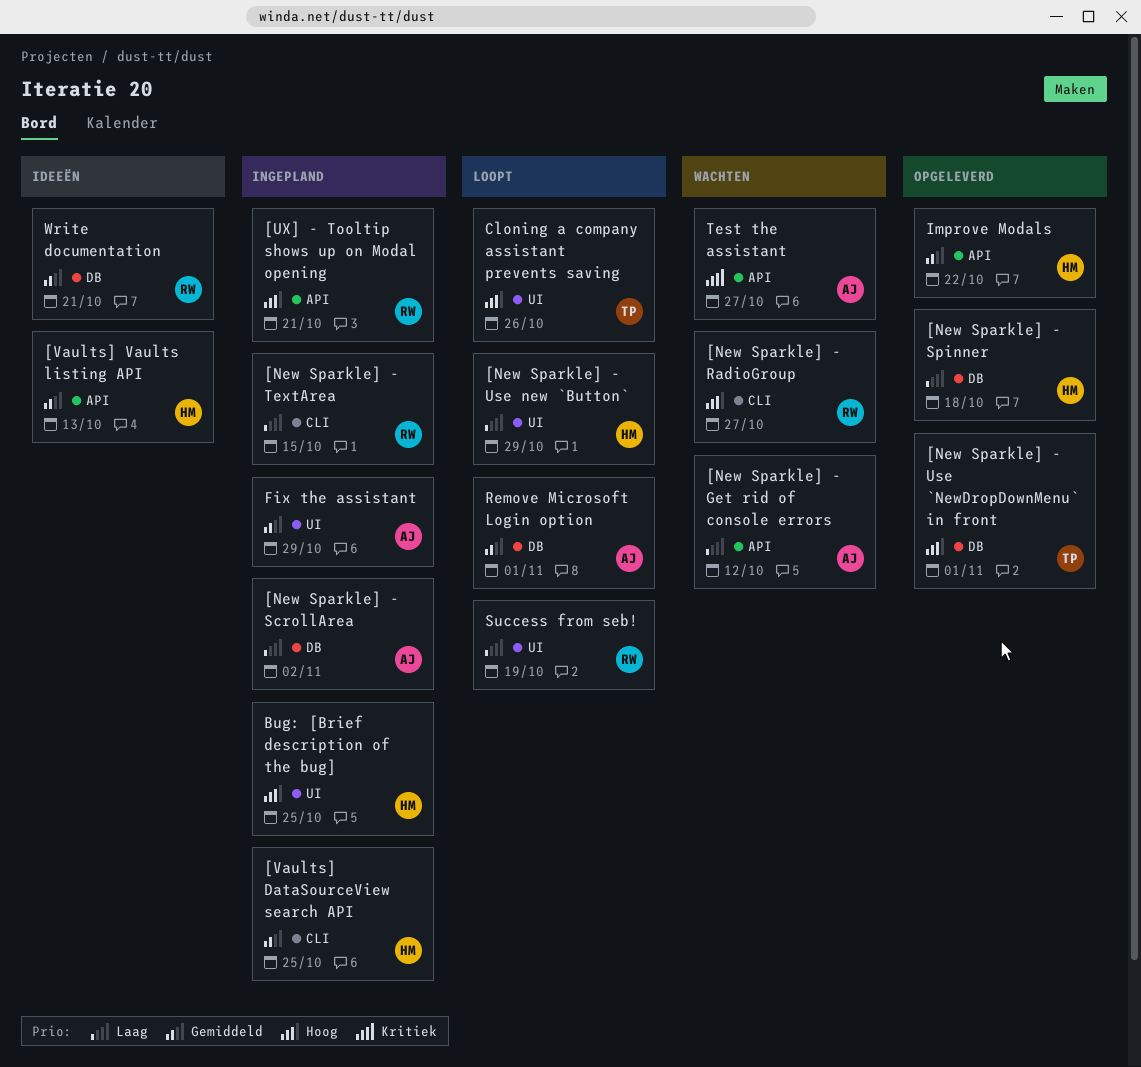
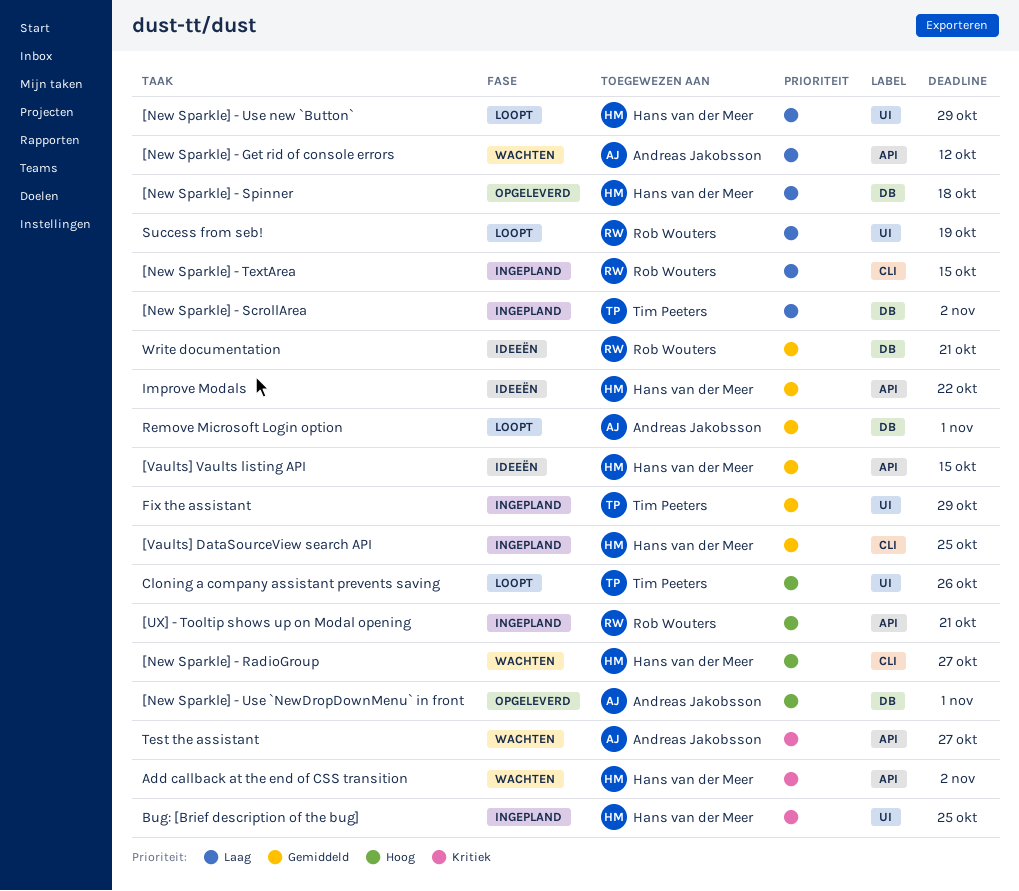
[New Sparkle] - RadioGroup, owner: Rob Wouters -> Hans van der Meer
[New Sparkle] - ScrollArea, owner: Andreas Jakobsson -> Tim Peeters
[New Sparkle] - Use `NewDropDownMenu` in front, owner: Tim Peeters -> Andreas Jakobsson
[Vaults] Vaults listing API, due: Oct 13 -> Oct 15
Add callback at the end of CSS transition: none -> present
Bug: [Brief description of the bug], priority: Hoog -> Kritiek
Fix the assistant, owner: Andreas Jakobsson -> Tim Peeters
Improve Modals, status: Opgeleverd -> Ideeën

